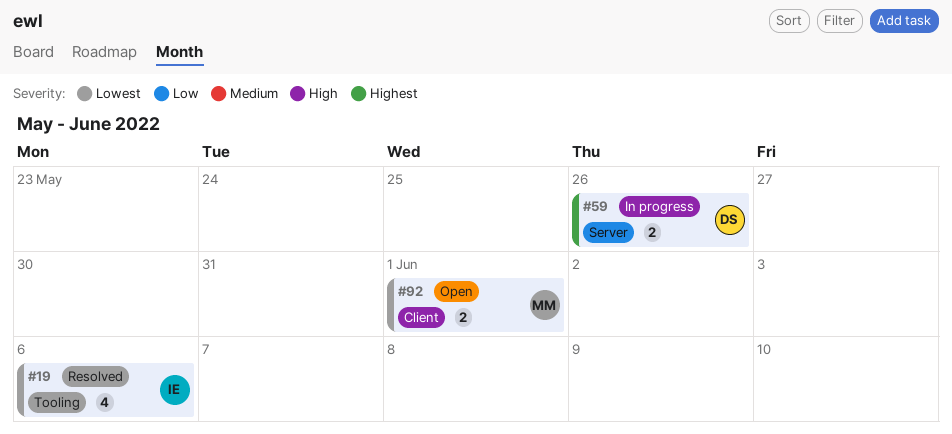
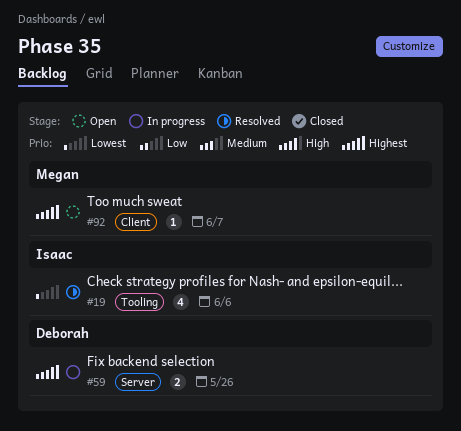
#92, priority: Lowest -> Highest
#92, estimate: 2 -> 1
#92, due: Jun 1 -> Jun 7

